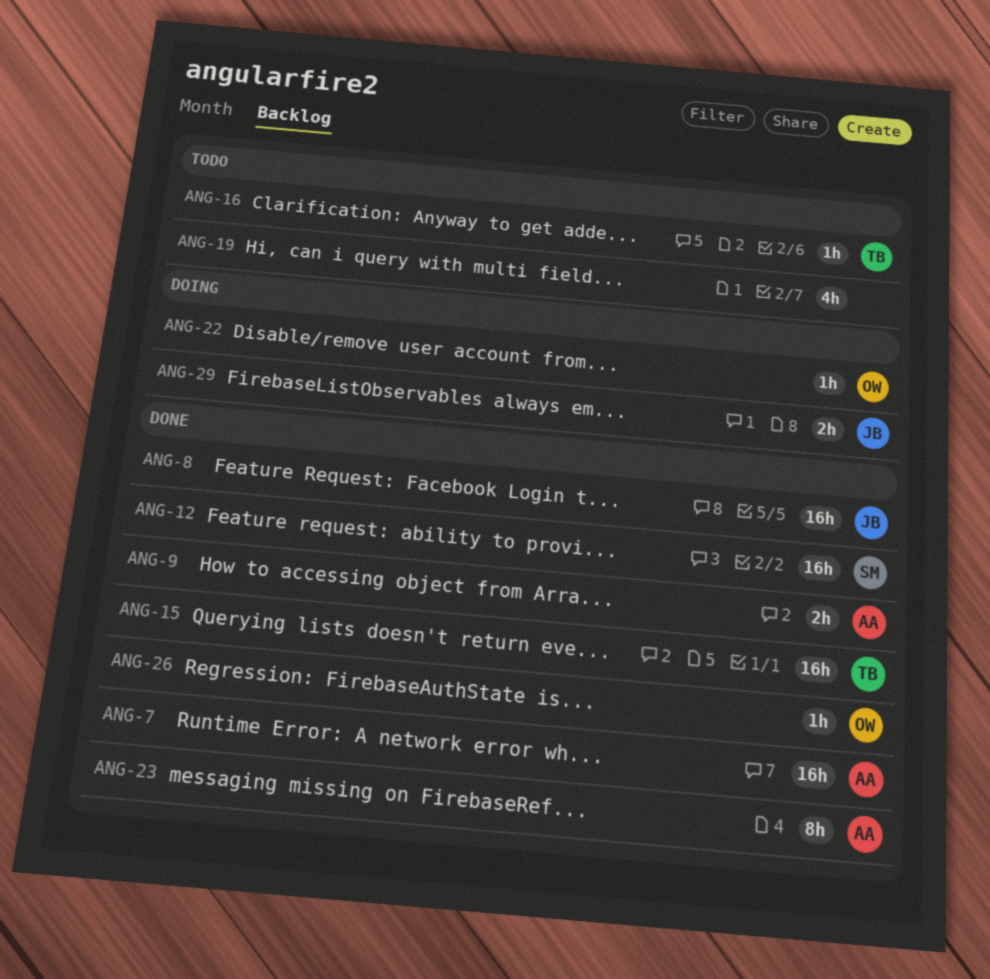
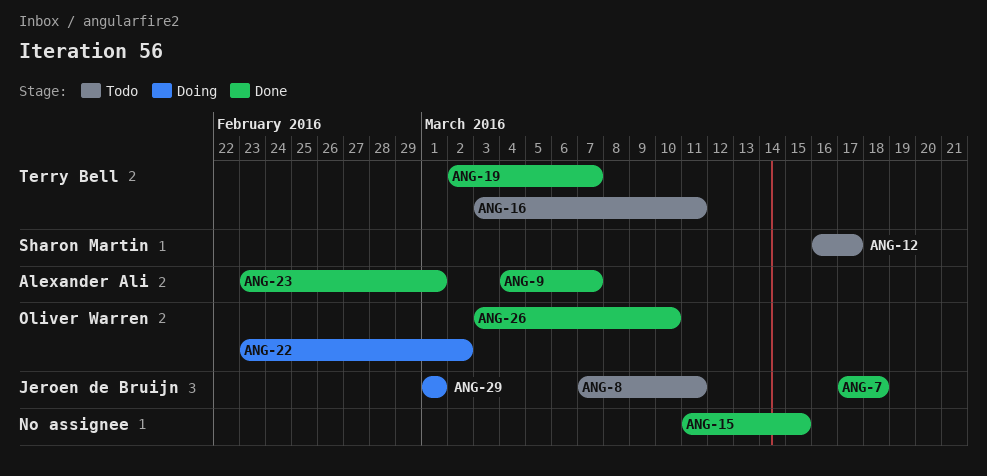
ANG-7, owner: Alexander Ali -> Jeroen de Bruijn
ANG-8, status: Done -> Todo
ANG-12, status: Done -> Todo
ANG-15, owner: Terry Bell -> none
ANG-19, status: Todo -> Done
ANG-19, owner: none -> Terry Bell

